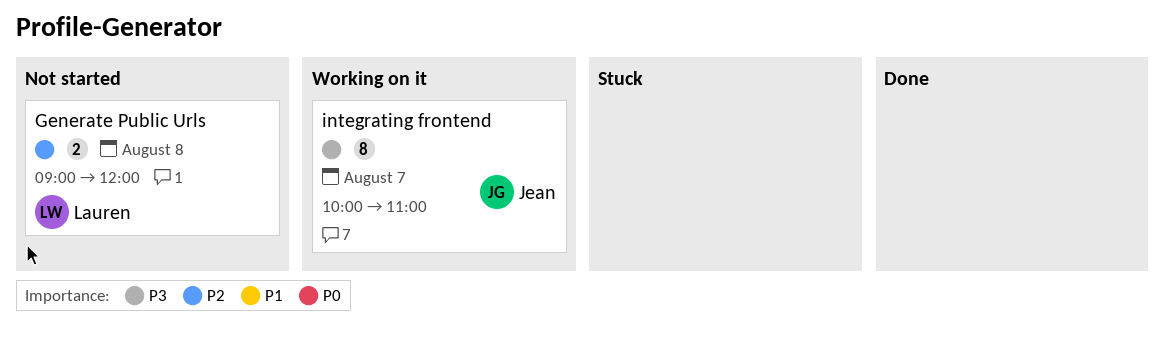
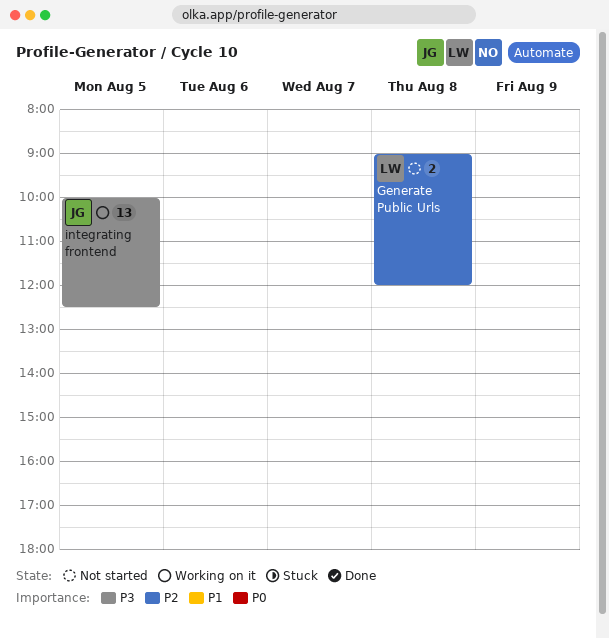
integrating frontend, estimate: 8 -> 13
integrating frontend, day: Aug 7 -> Aug 5
integrating frontend, ends: 11:00 -> 12:30

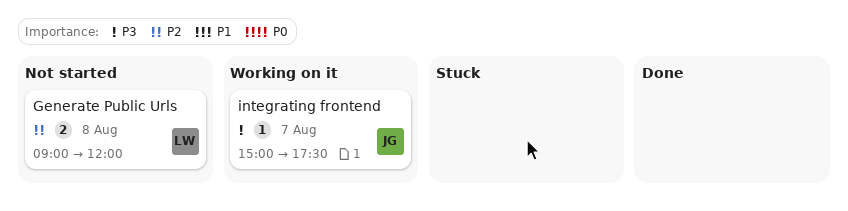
integrating frontend, estimate: 13 -> 1
integrating frontend, day: Aug 5 -> Aug 7
integrating frontend, begins: 10:00 -> 15:00
integrating frontend, ends: 12:30 -> 17:30

